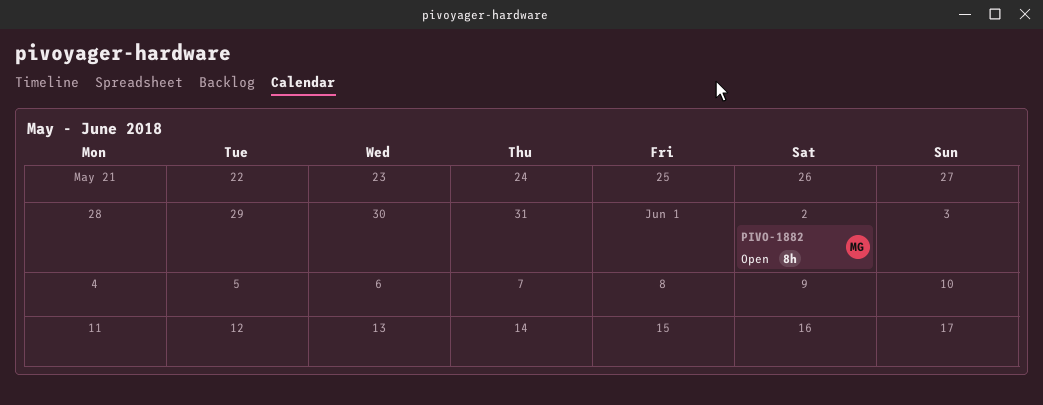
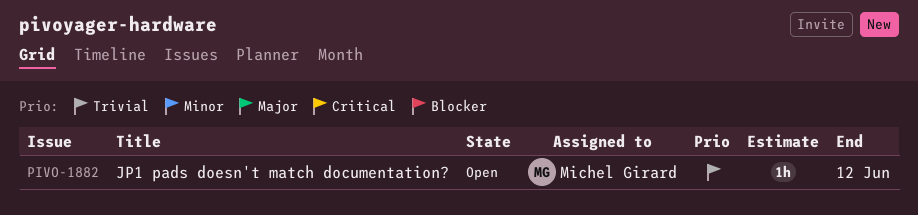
PIVO-1882, estimate: 8h -> 1h
PIVO-1882, due: Jun 2 -> Jun 12

